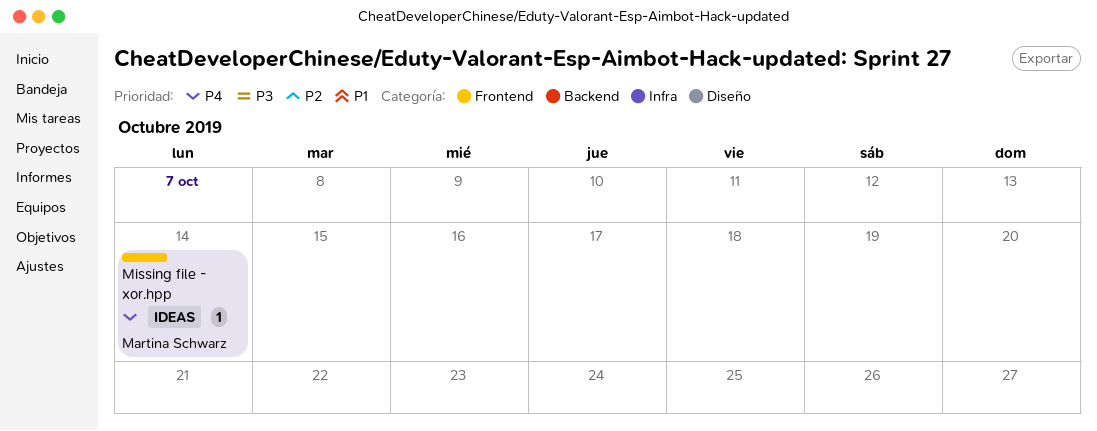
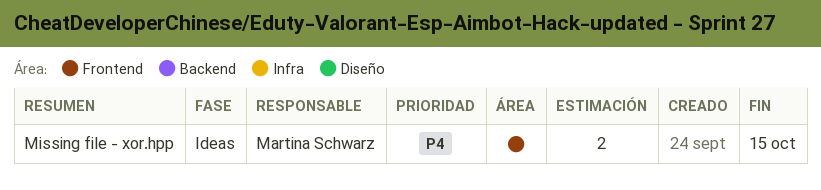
Missing file - xor.hpp, estimate: 1 -> 2
Missing file - xor.hpp, due: Oct 14 -> Oct 15

